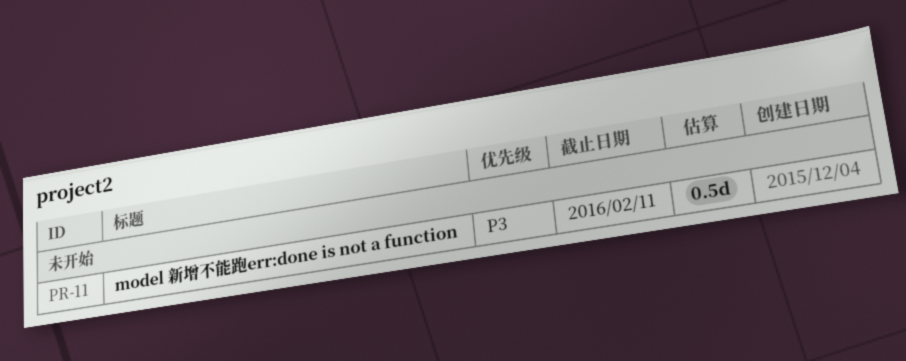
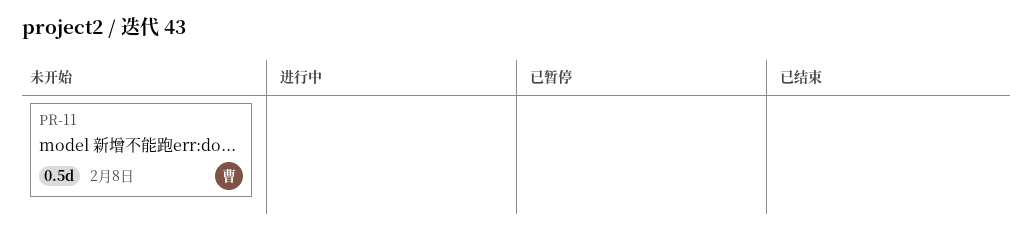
PR-11, due: Feb 11 -> Feb 8

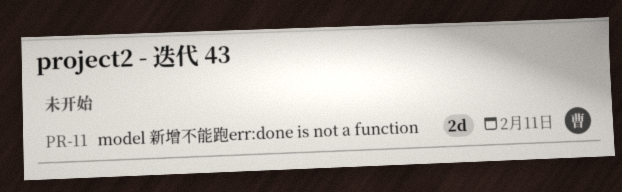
PR-11, estimate: 0.5d -> 2d
PR-11, due: Feb 8 -> Feb 11

